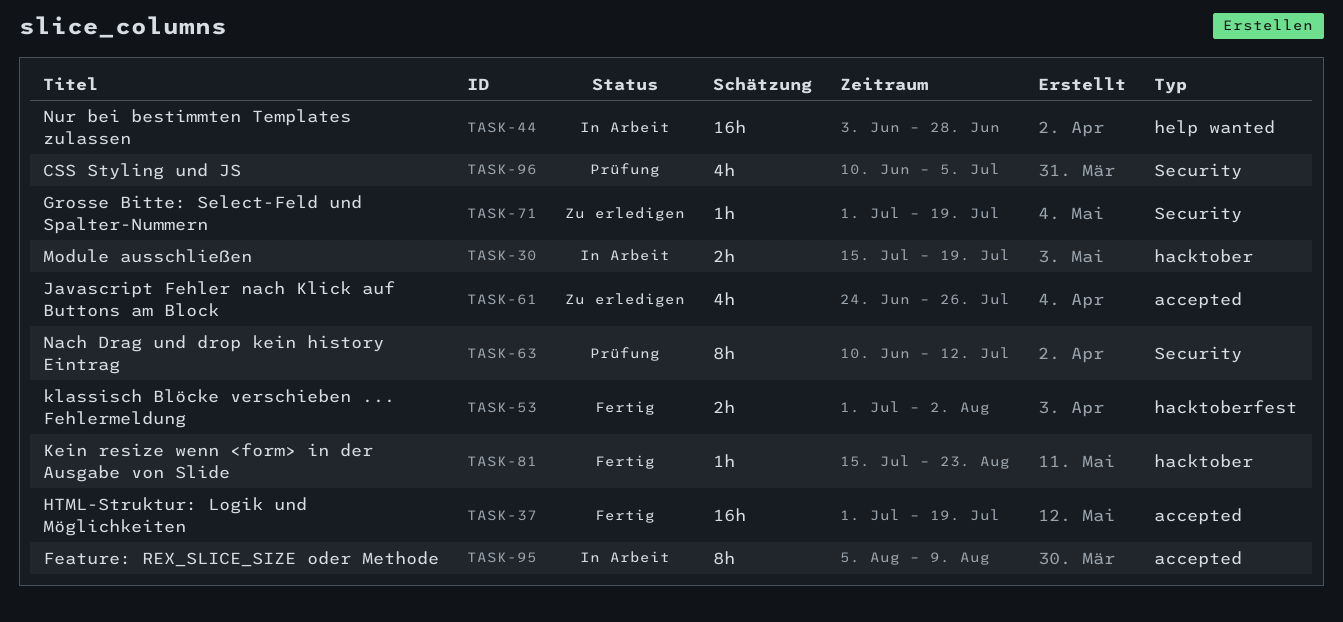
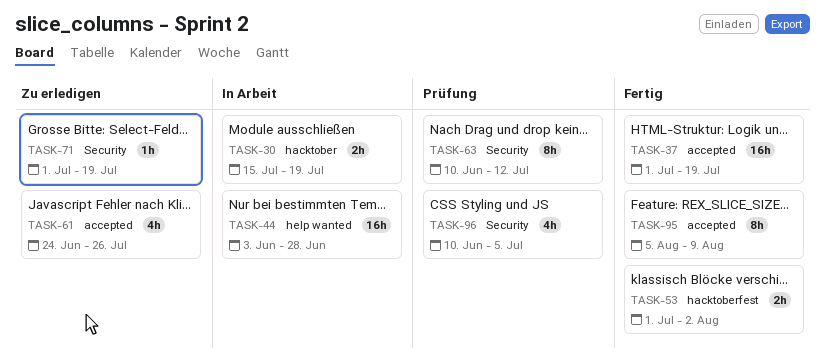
TASK-81: present -> none
TASK-95, status: In Arbeit -> Fertig

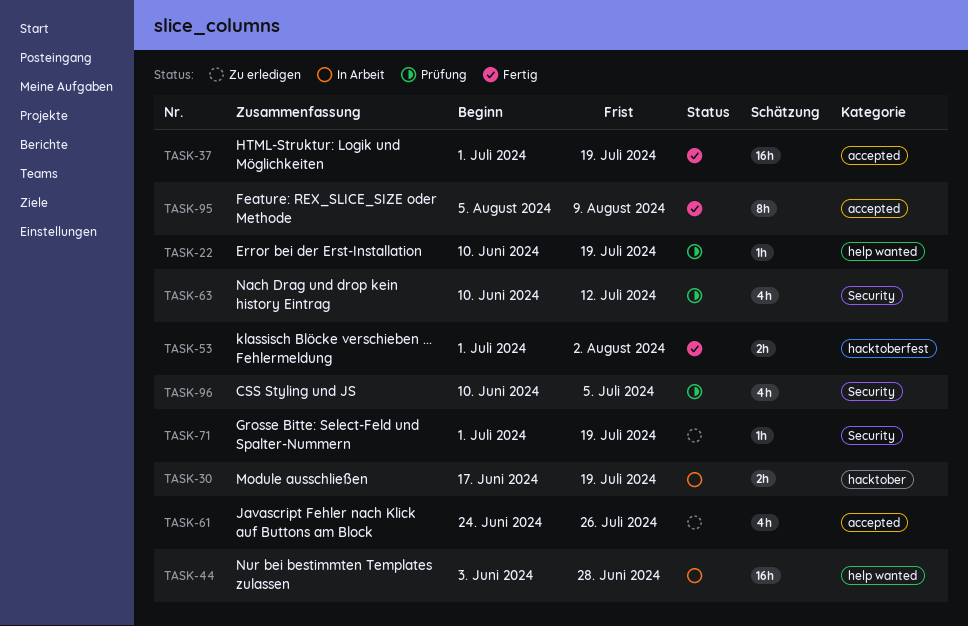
TASK-22: none -> present
TASK-30, start: Jul 15 -> Jun 17
TASK-63, estimate: 8h -> 4h

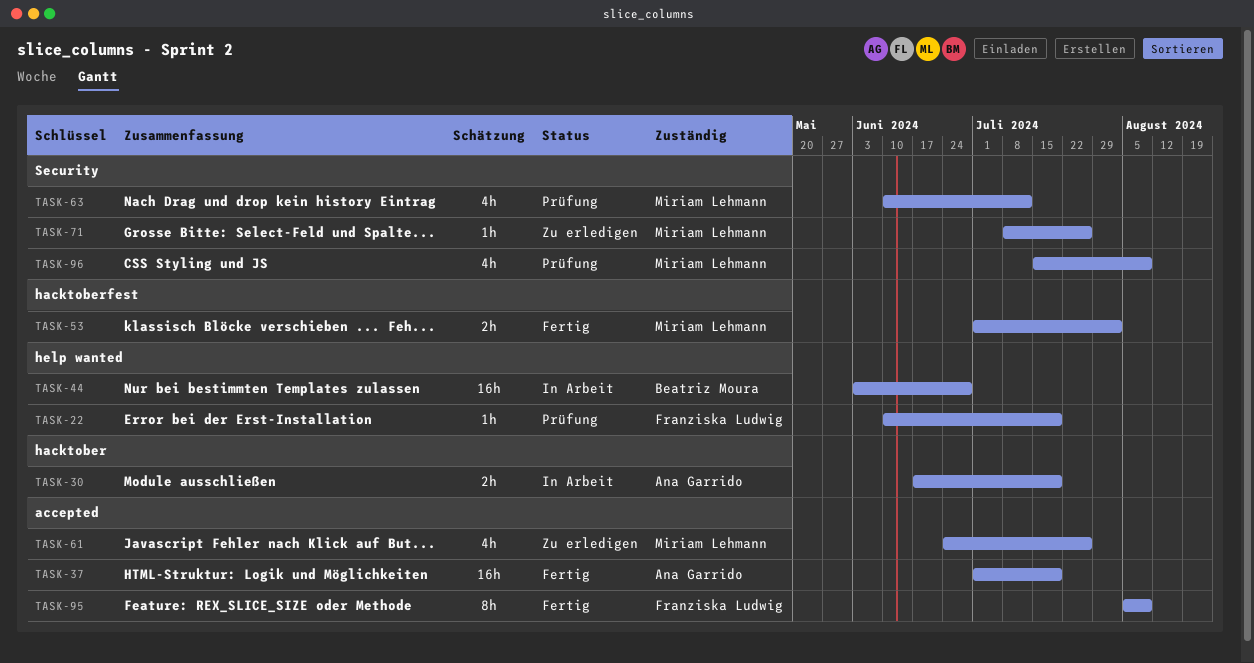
TASK-71, start: Jul 1 -> Jul 8
TASK-71, due: Jul 19 -> Jul 26
TASK-96, start: Jun 10 -> Jul 15
TASK-96, due: Jul 5 -> Aug 9

